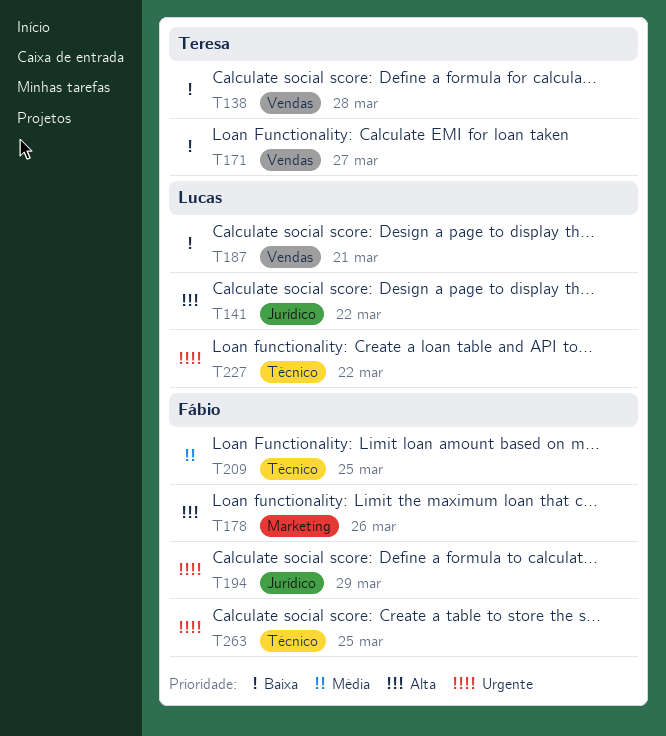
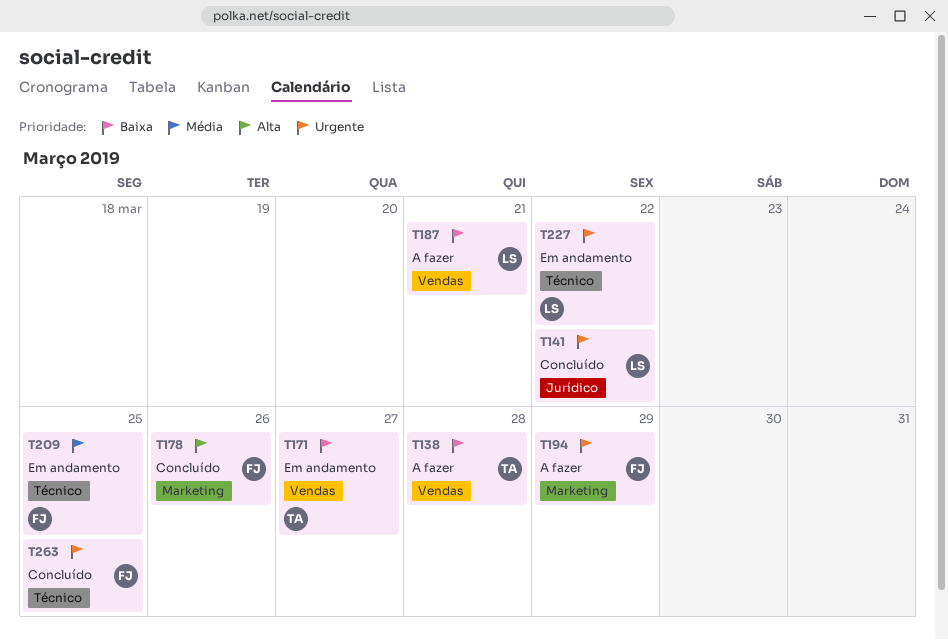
T141, priority: Alta -> Urgente
T194, label: Jurídico -> Marketing

